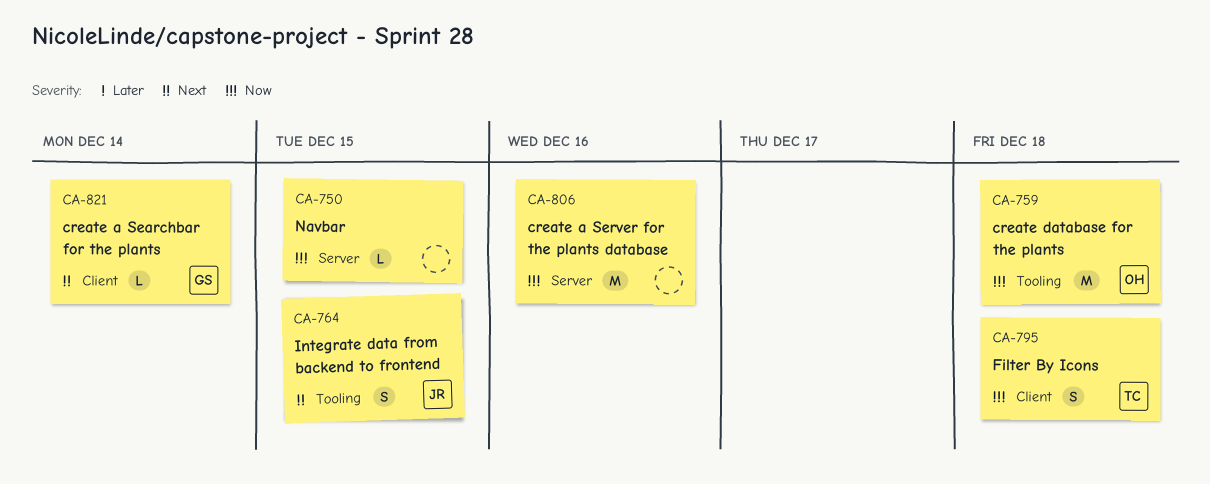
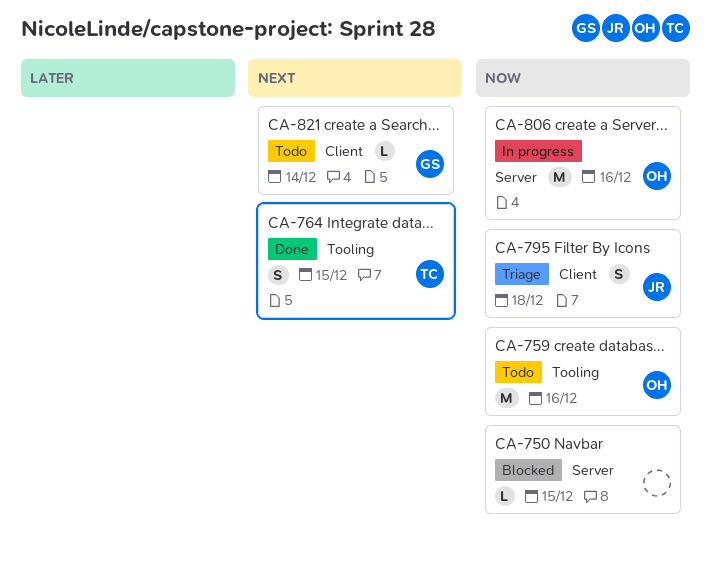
CA-759, due: Dec 18 -> Dec 16
CA-764, owner: JR -> TC
CA-795, owner: TC -> JR
CA-806, owner: none -> OH

